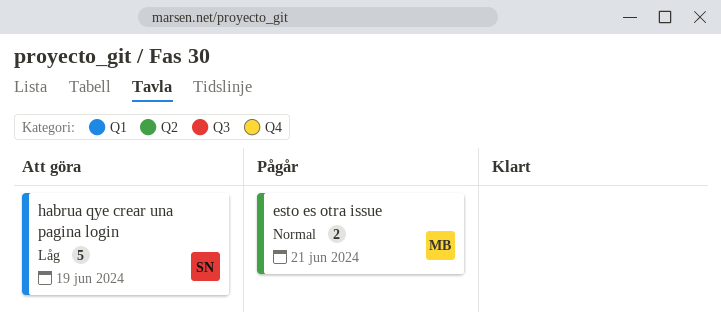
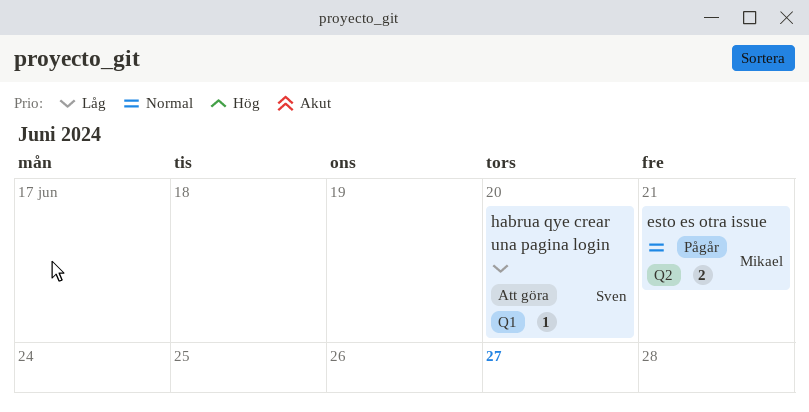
habrua qye crear una pagina login, estimate: 5 -> 1
habrua qye crear una pagina login, due: Jun 19 -> Jun 20

